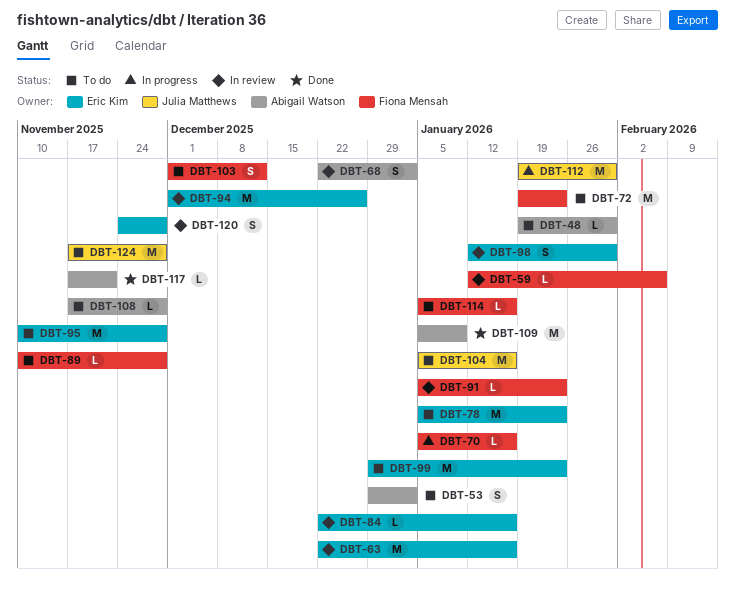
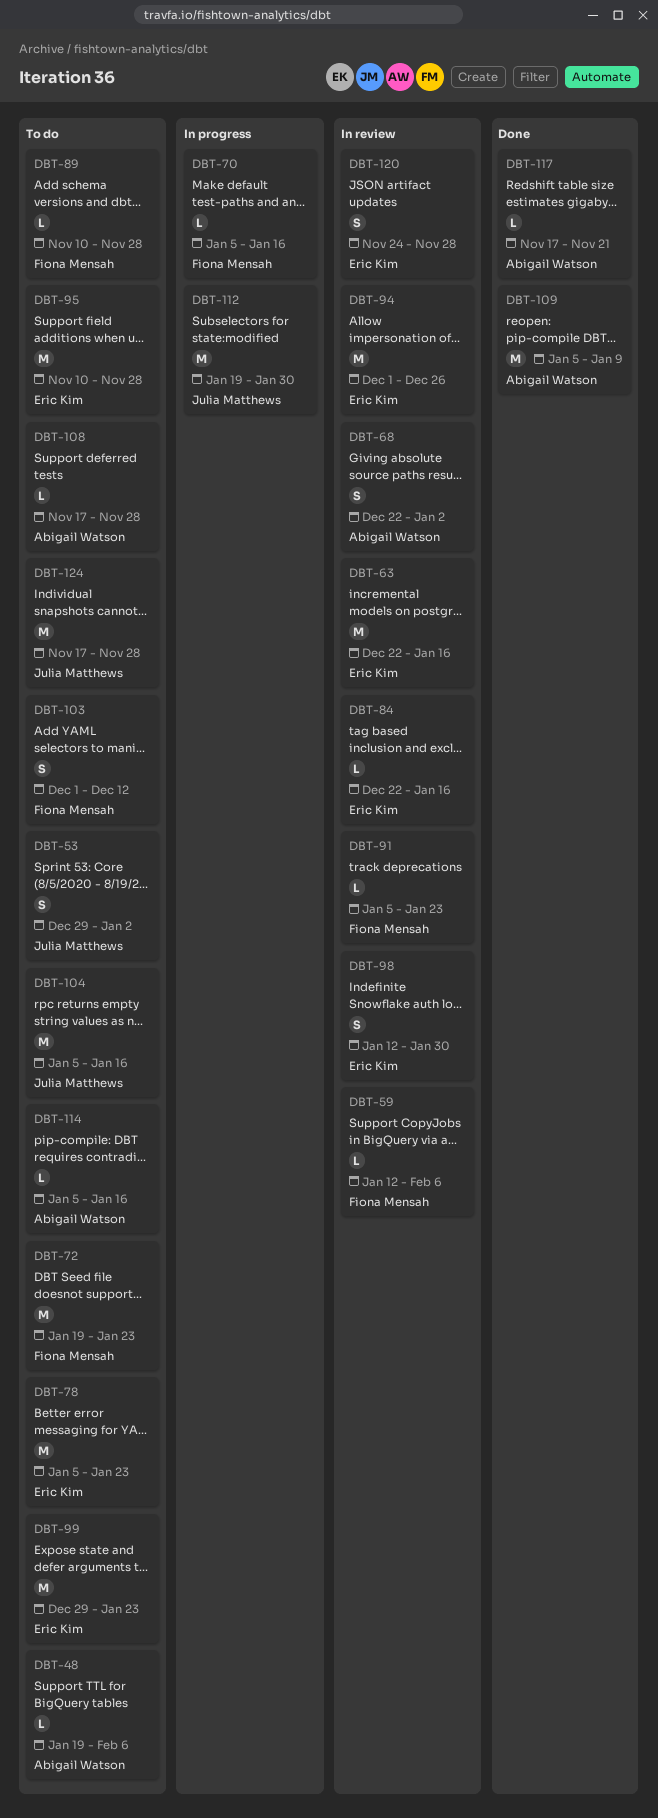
DBT-48, due: Jan 30 -> Feb 6
DBT-53, owner: Abigail Watson -> Julia Matthews
DBT-114, owner: Fiona Mensah -> Abigail Watson

